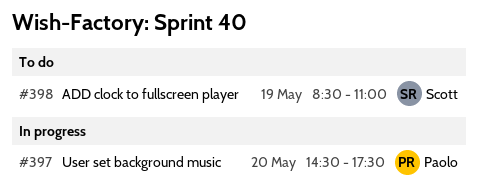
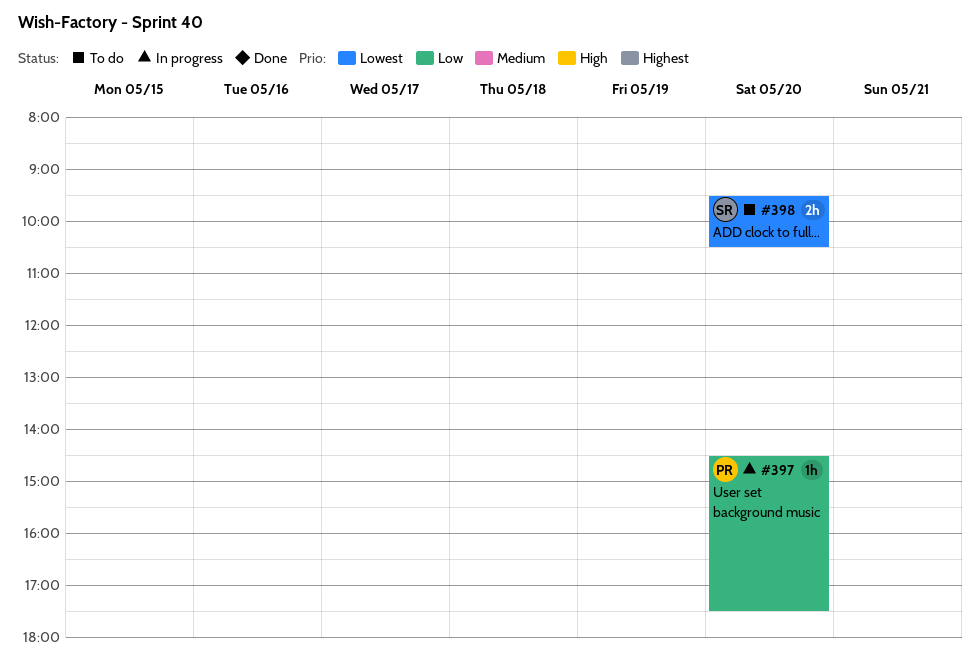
#398, day: May 19 -> May 20
#398, begins: 08:30 -> 09:30
#398, ends: 11:00 -> 10:30

